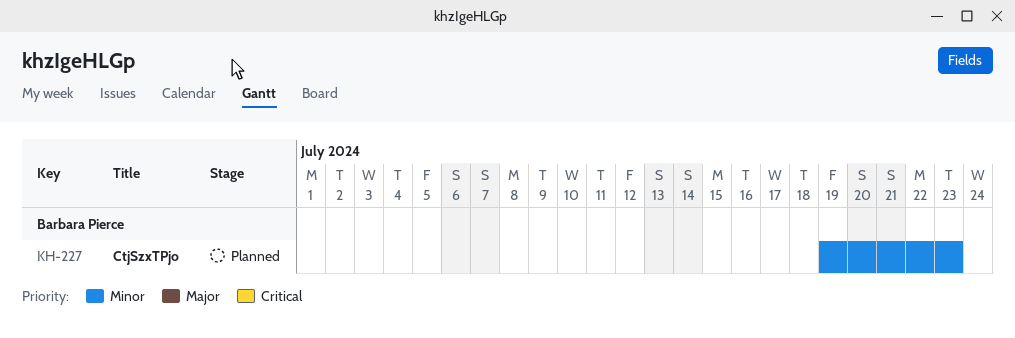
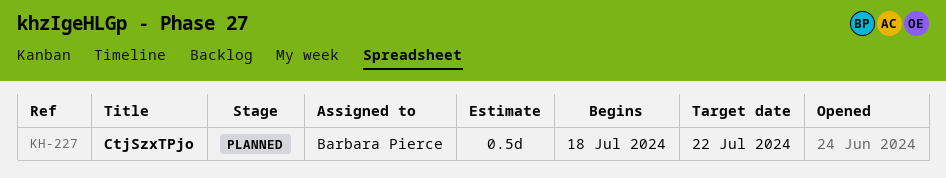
KH-227, start: Jul 19 -> Jul 18
KH-227, due: Jul 23 -> Jul 22

